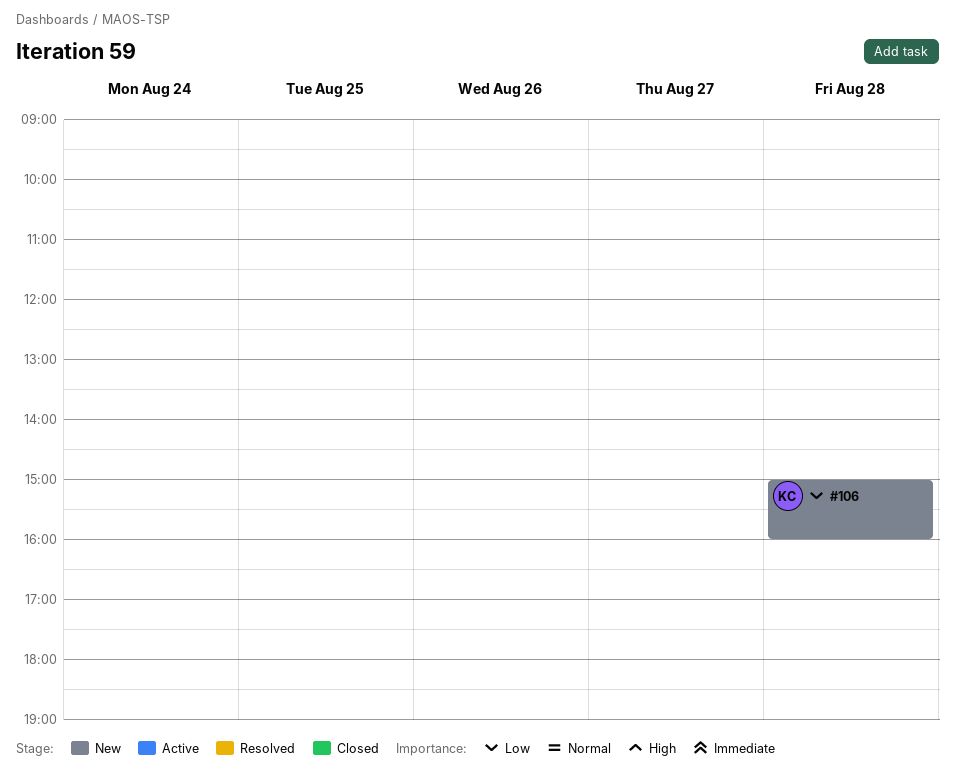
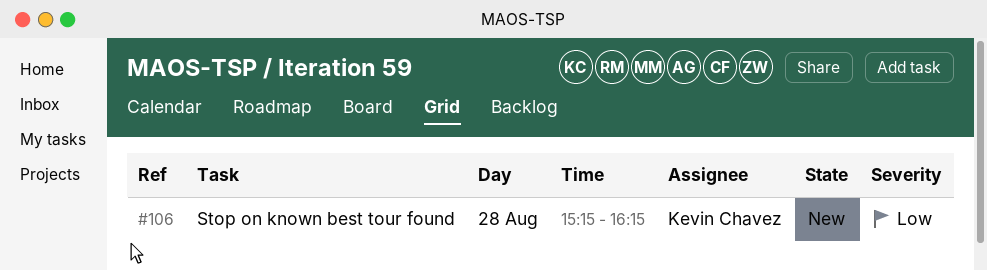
#106, begins: 15:00 -> 15:15
#106, ends: 16:00 -> 16:15

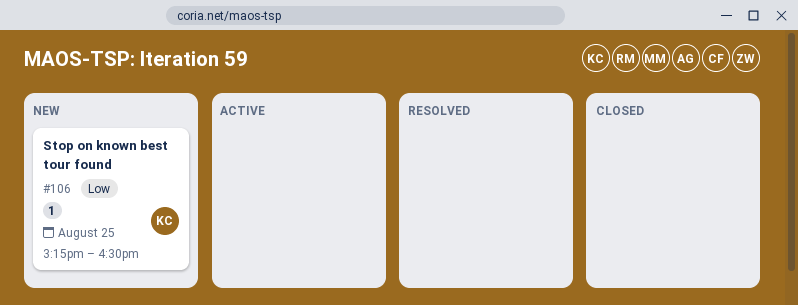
#106, day: Aug 28 -> Aug 25
#106, ends: 16:15 -> 16:30

